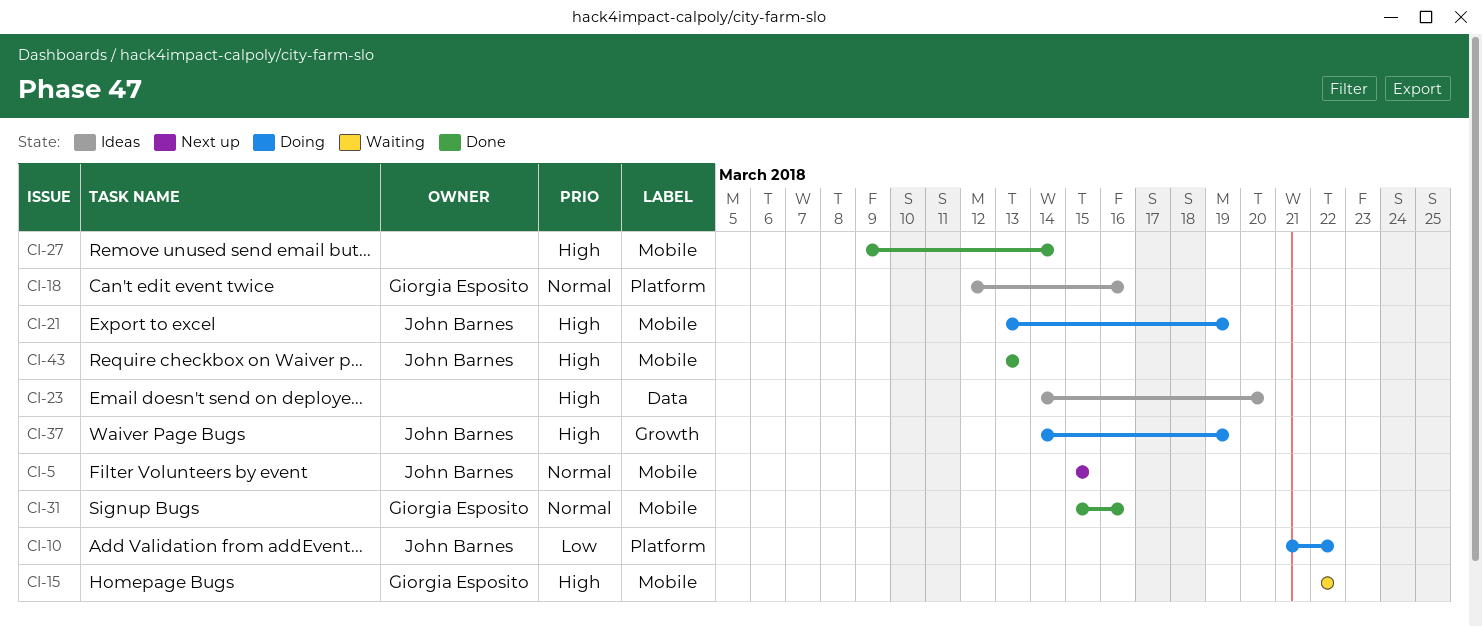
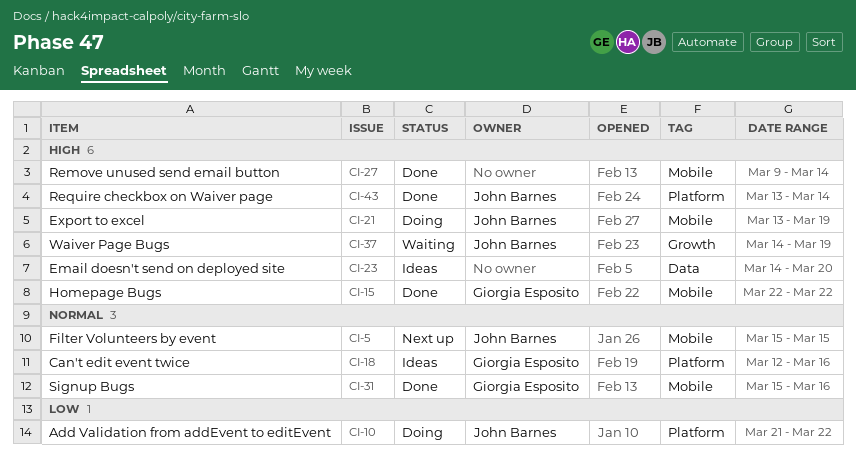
CI-15, status: Waiting -> Done
CI-37, status: Doing -> Waiting
CI-43, label: Mobile -> Platform
CI-43, due: Mar 13 -> Mar 14

